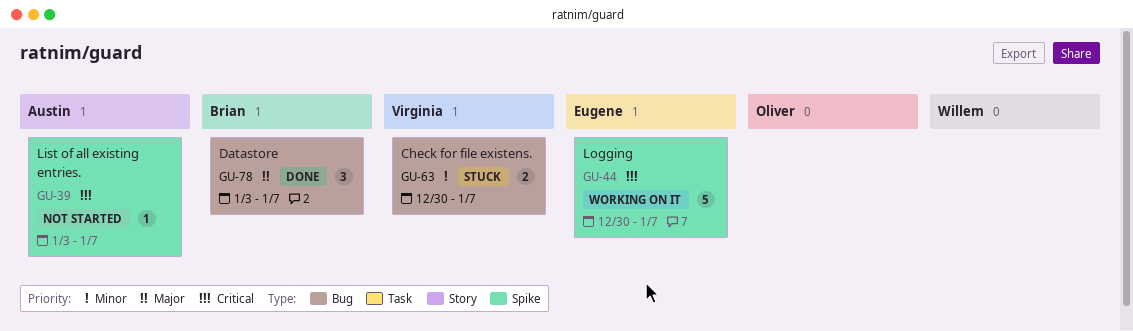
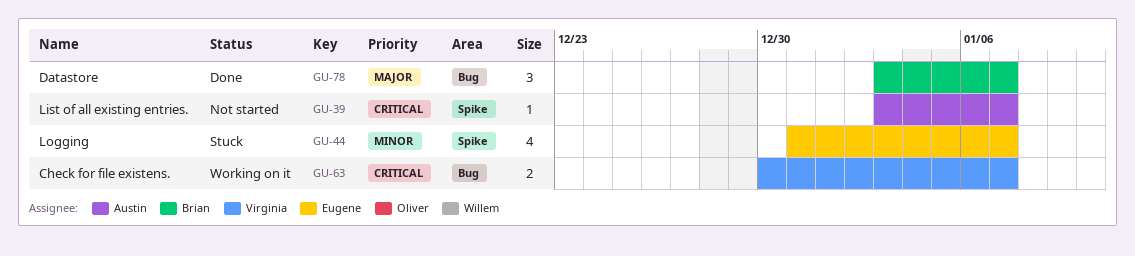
GU-44, status: Working on it -> Stuck
GU-44, priority: Critical -> Minor
GU-44, estimate: 5 -> 4
GU-44, start: Dec 30 -> Dec 31
GU-63, status: Stuck -> Working on it
GU-63, priority: Minor -> Critical

